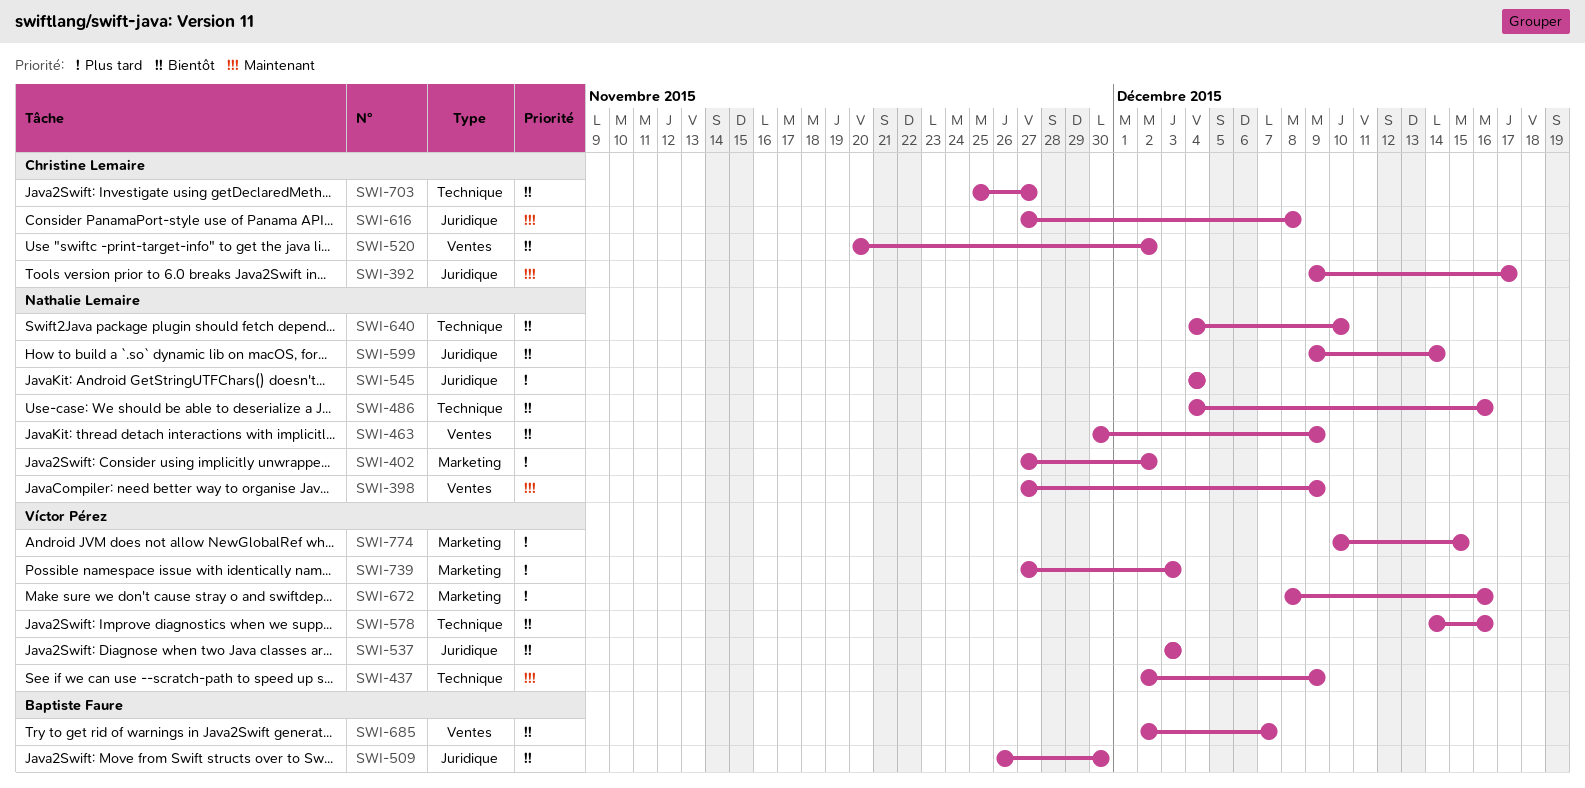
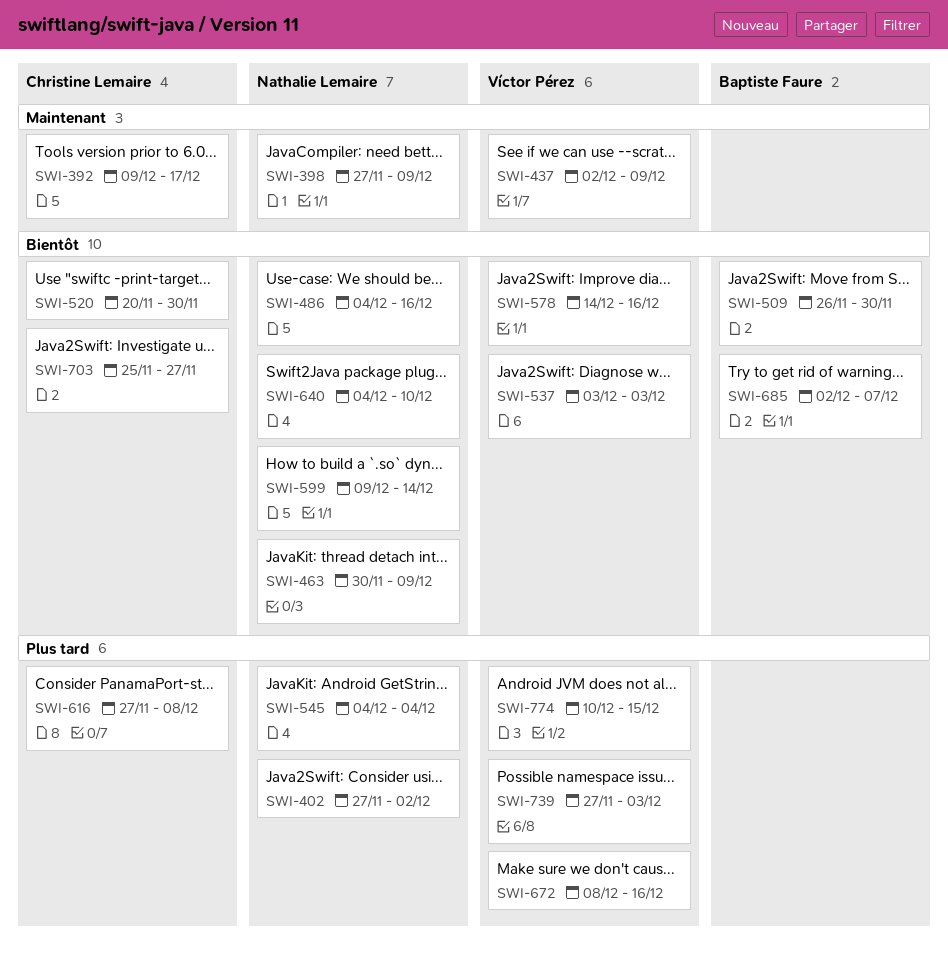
SWI-520, due: Dec 2 -> Nov 30
SWI-616, priority: Maintenant -> Plus tard

